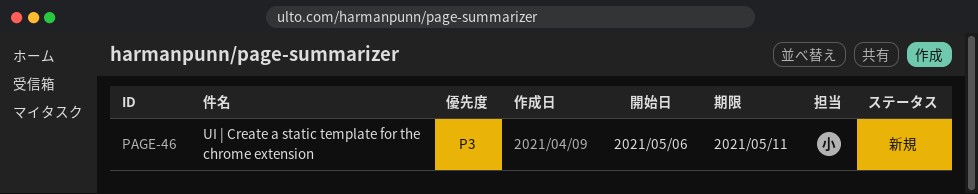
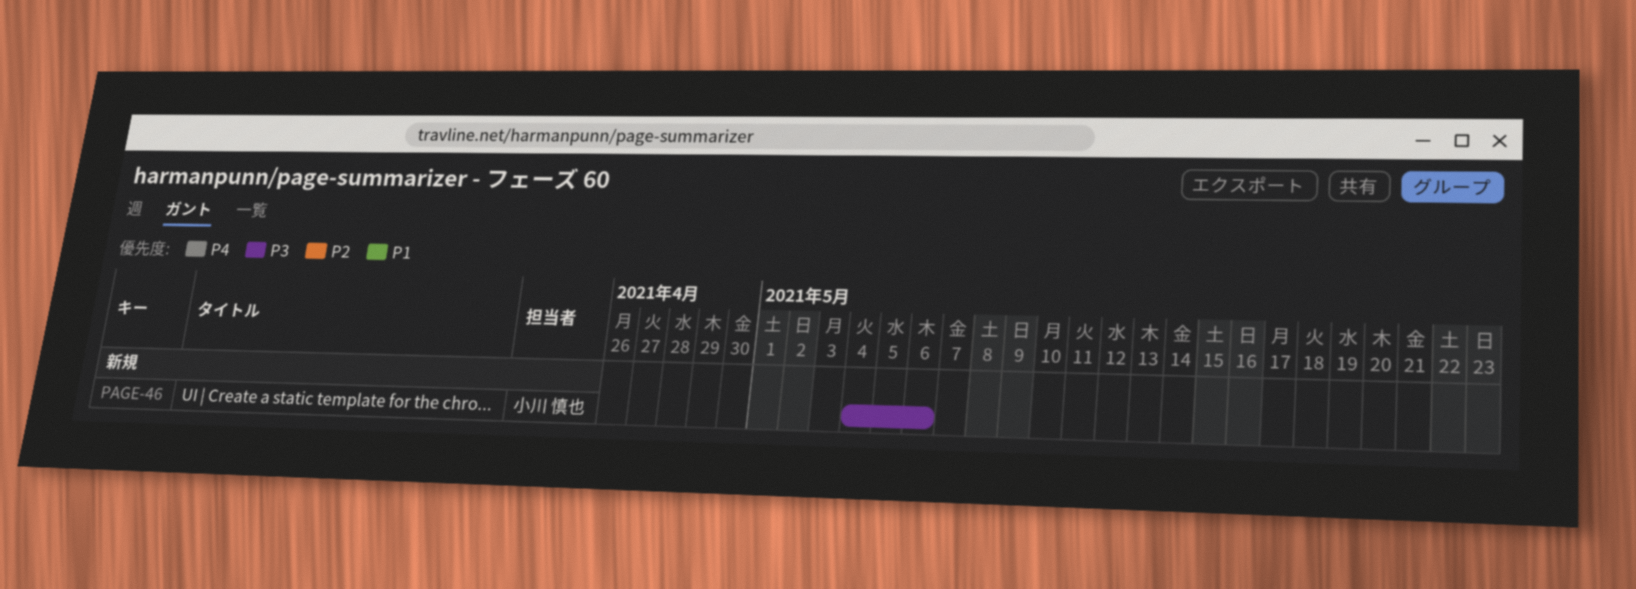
PAGE-46, start: May 6 -> May 4
PAGE-46, due: May 11 -> May 6

